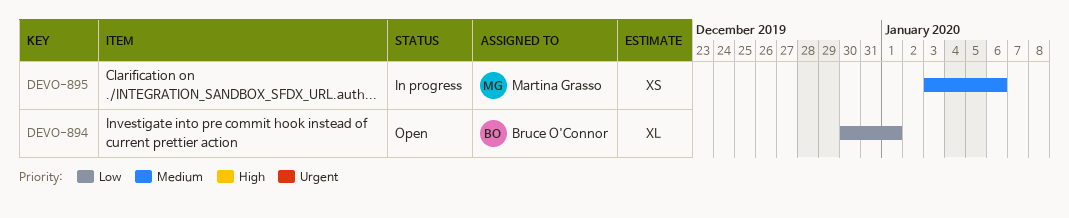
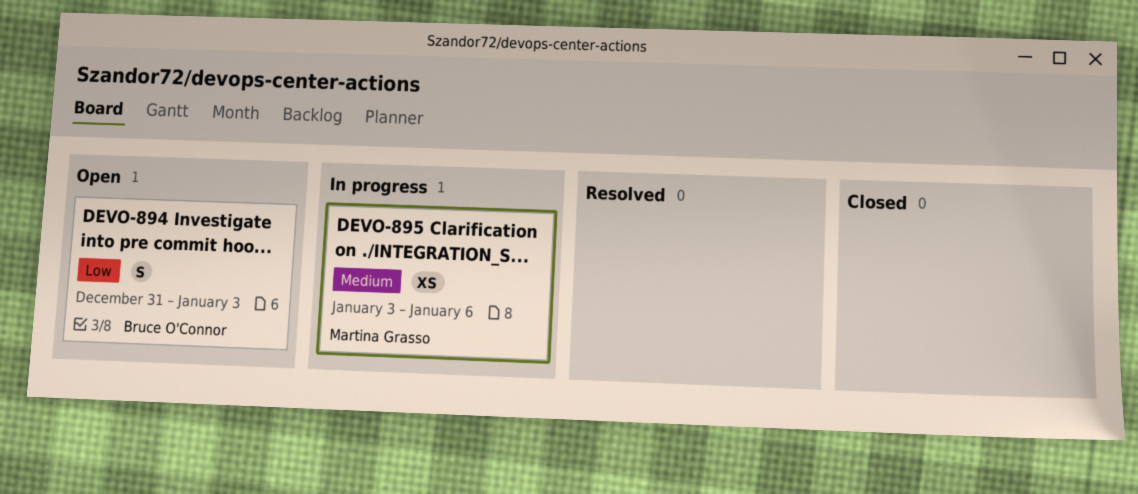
DEVO-894, estimate: XL -> S
DEVO-894, start: Dec 30 -> Dec 31
DEVO-894, due: Jan 1 -> Jan 3

